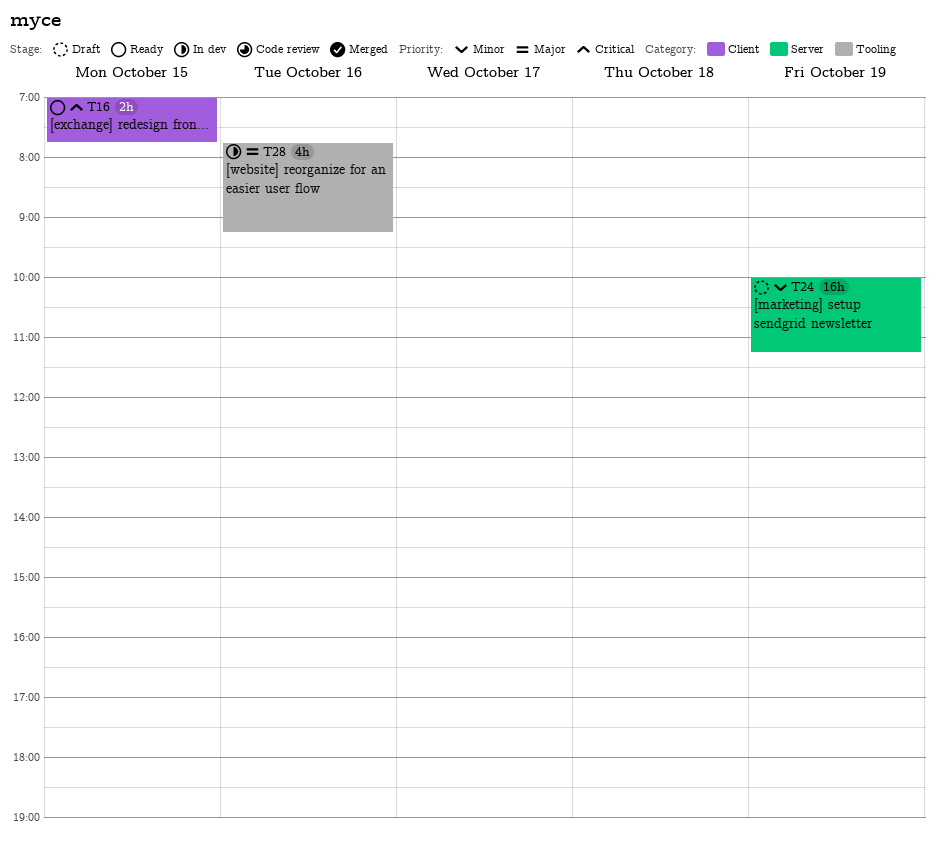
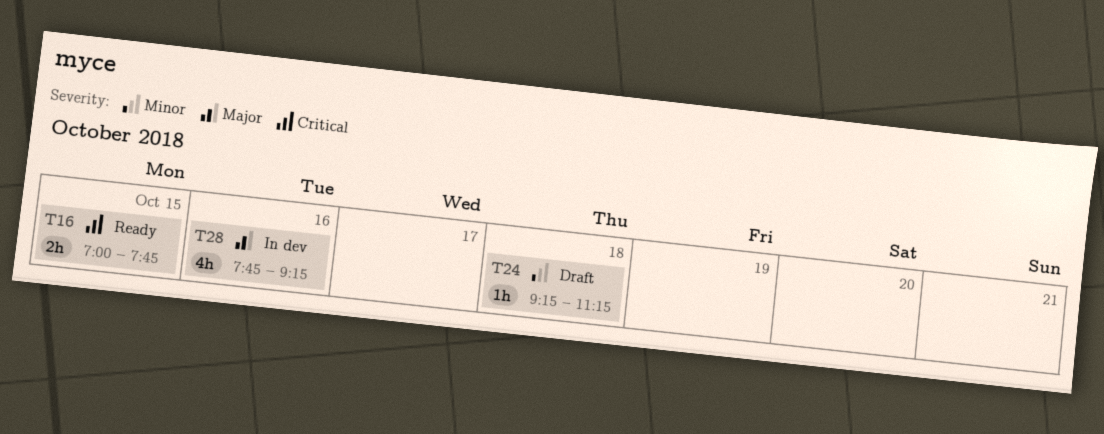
T24, estimate: 16h -> 1h
T24, day: Oct 19 -> Oct 18
T24, begins: 10:00 -> 09:15

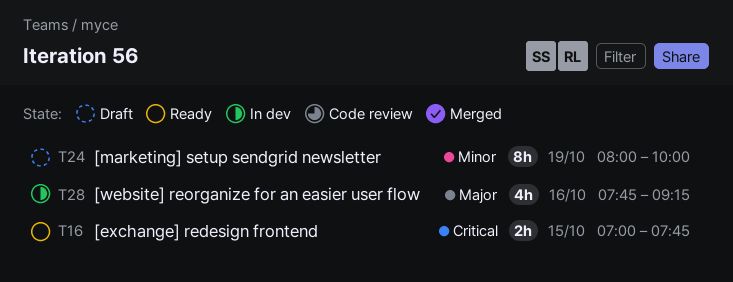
T24, estimate: 1h -> 8h
T24, day: Oct 18 -> Oct 19
T24, begins: 09:15 -> 08:00
T24, ends: 11:15 -> 10:00

